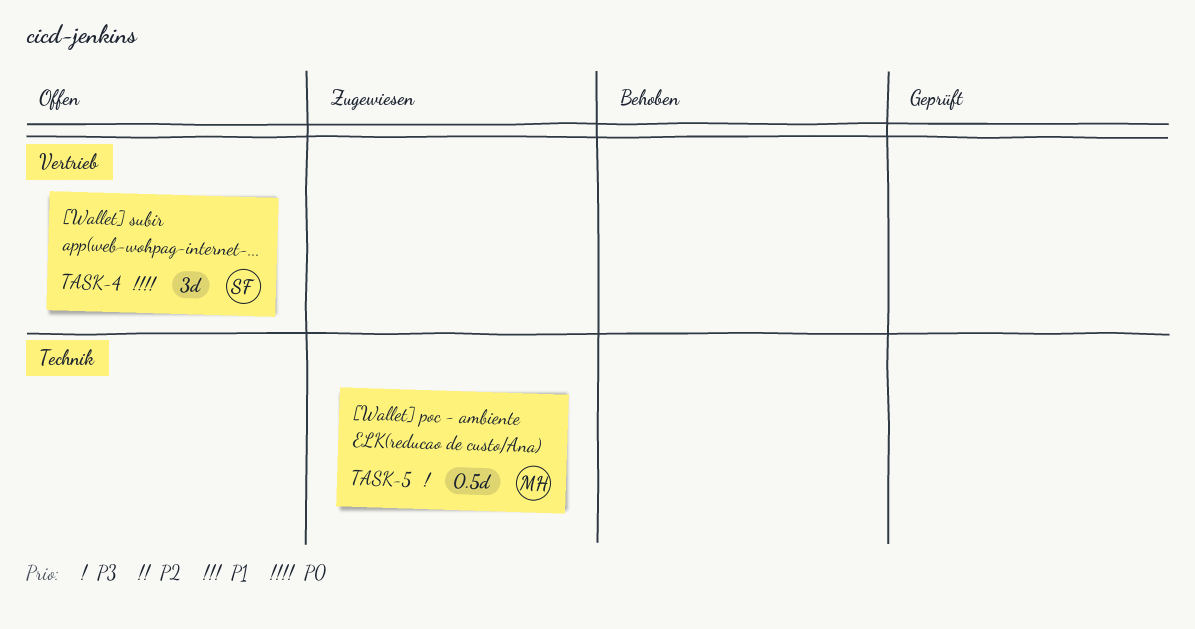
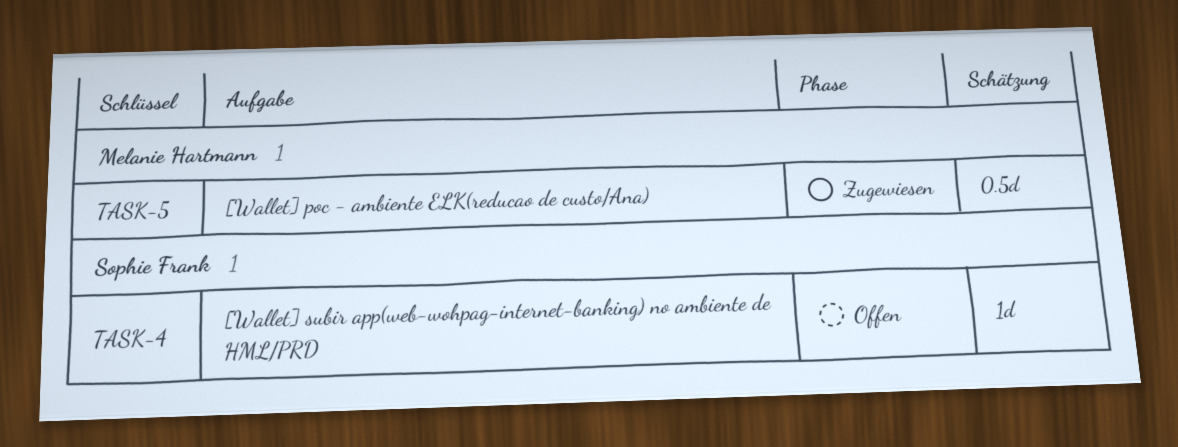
TASK-4, estimate: 3d -> 1d

